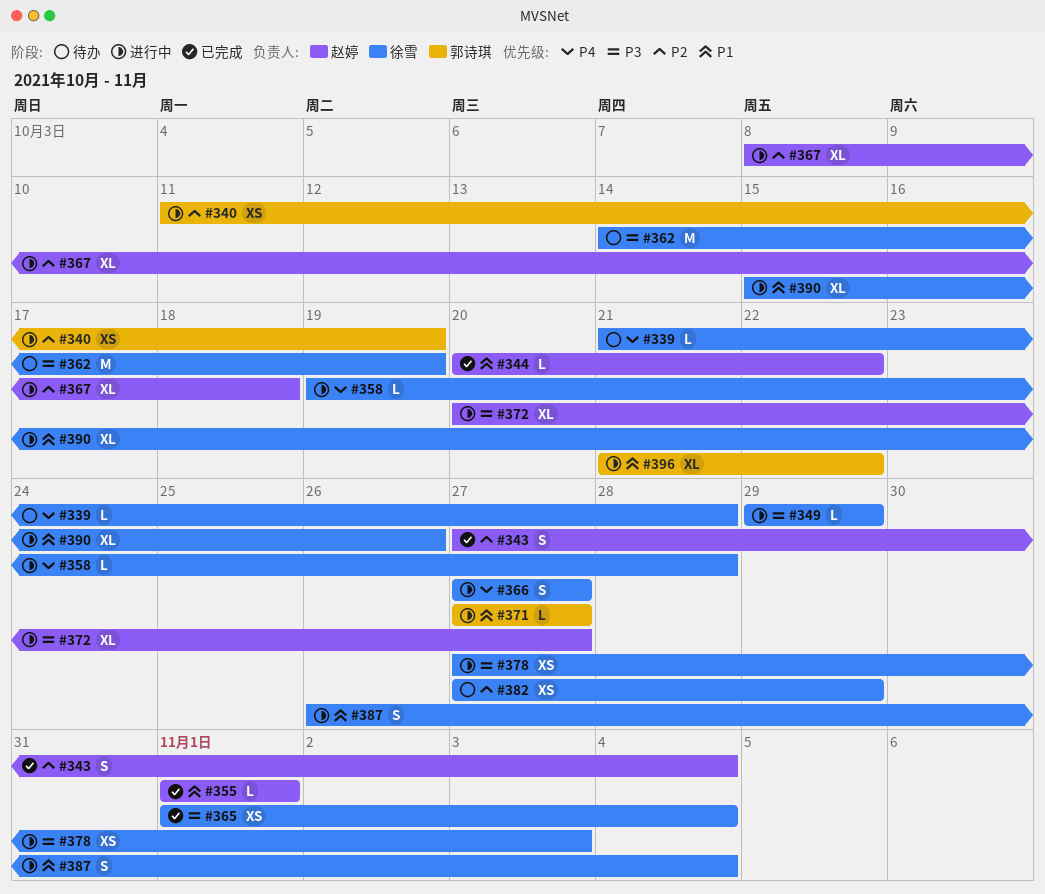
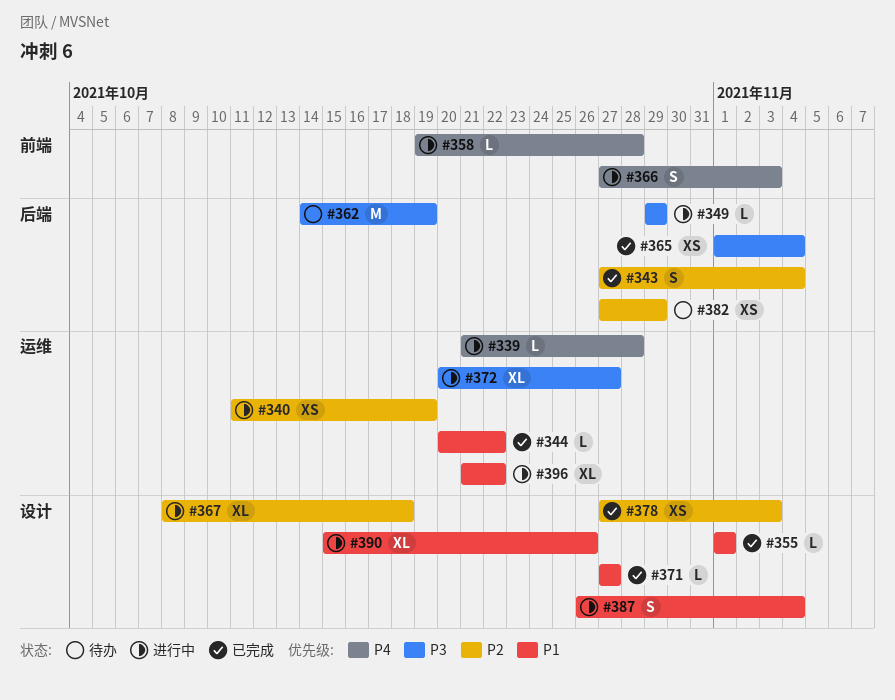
#339, status: 待办 -> 进行中
#366, due: Oct 27 -> Nov 3
#371, status: 进行中 -> 已完成
#378, status: 进行中 -> 已完成
#378, priority: P3 -> P2

